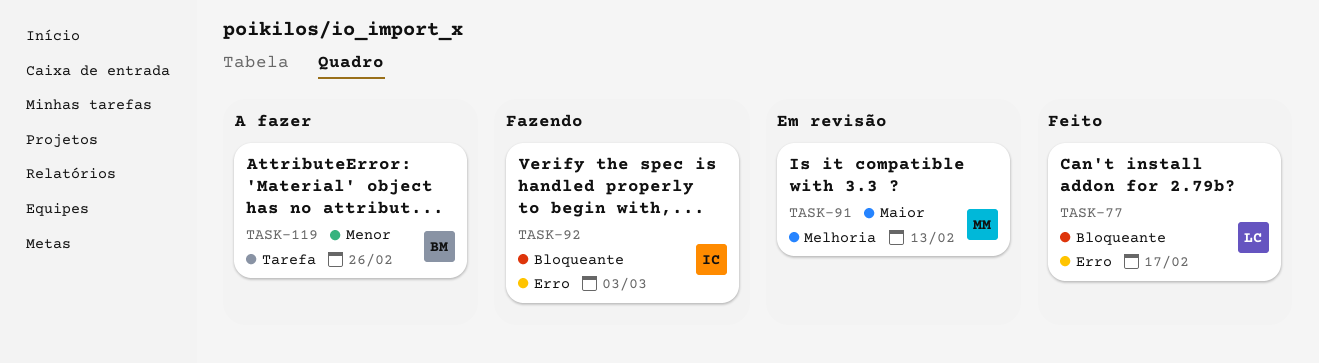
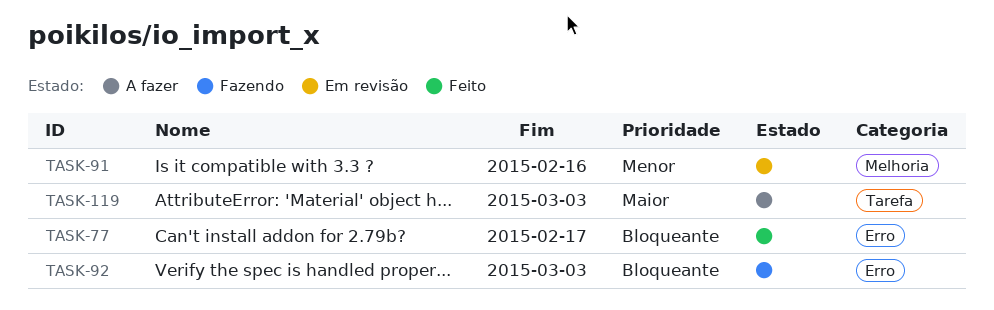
TASK-91, priority: Maior -> Menor
TASK-91, due: Feb 13 -> Feb 16
TASK-119, priority: Menor -> Maior
TASK-119, due: Feb 26 -> Mar 3

